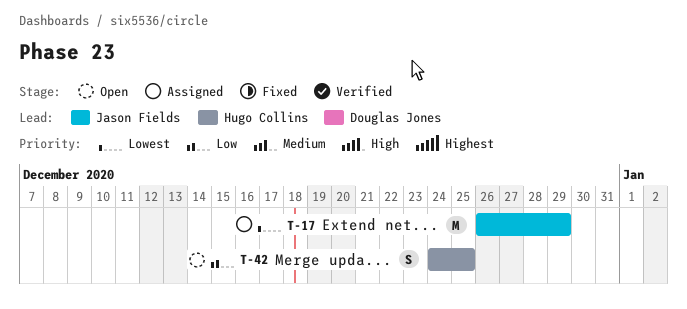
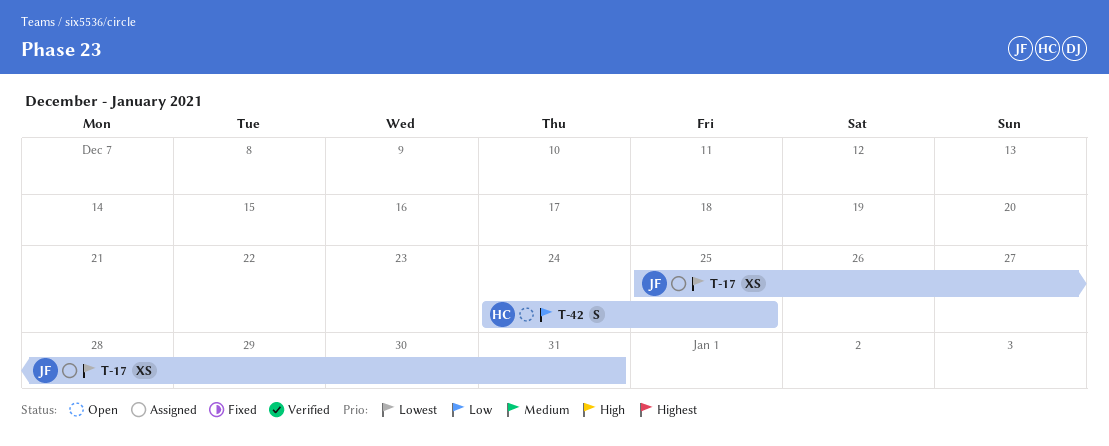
T-17, estimate: M -> XS
T-17, start: Dec 26 -> Dec 25
T-17, due: Dec 29 -> Dec 31

